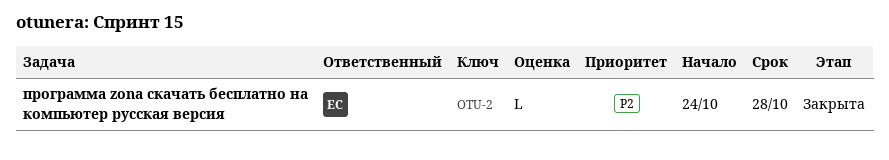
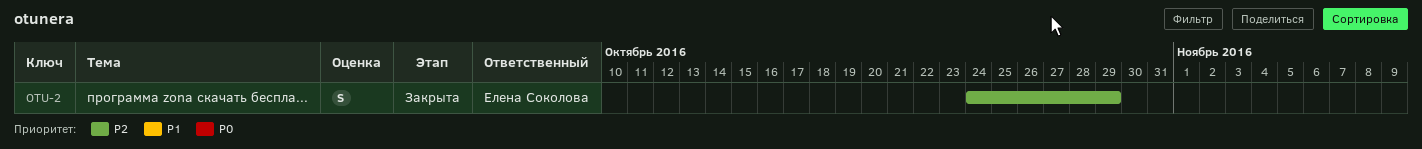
OTU-2, estimate: L -> S
OTU-2, due: Oct 28 -> Oct 29

